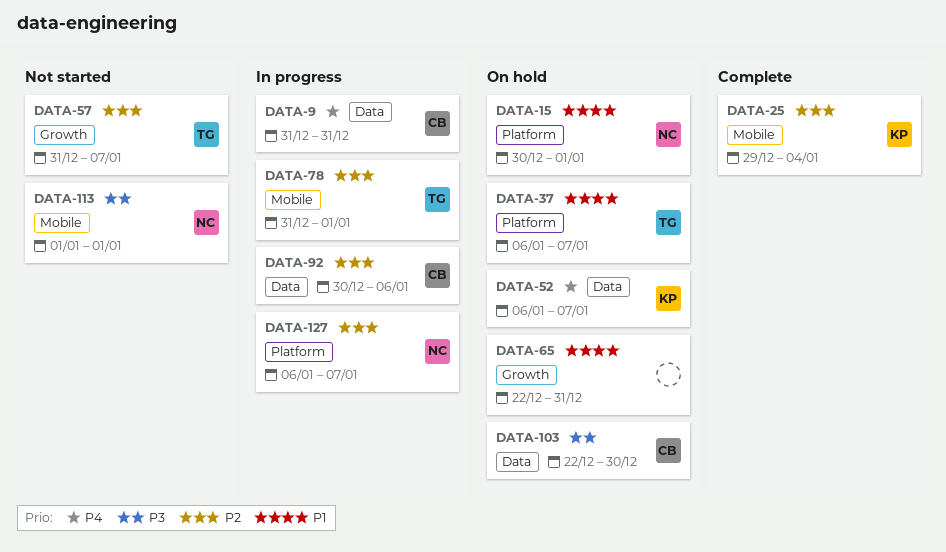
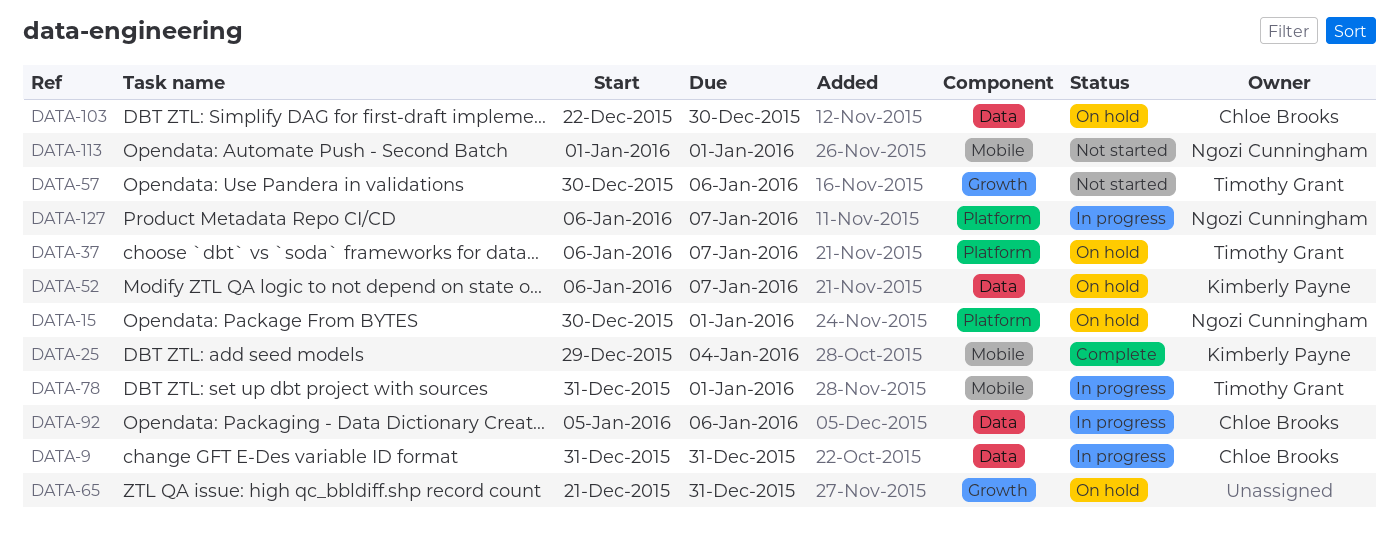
DATA-57, start: Dec 31 -> Dec 30
DATA-57, due: Jan 7 -> Jan 6
DATA-65, start: Dec 22 -> Dec 21
DATA-92, start: Dec 30 -> Jan 5

